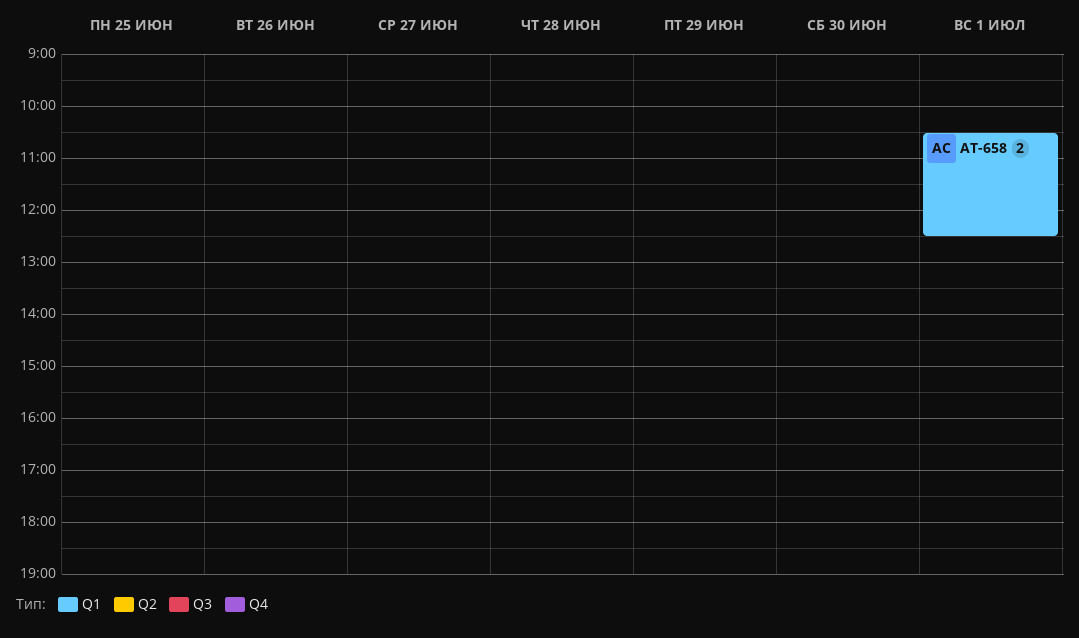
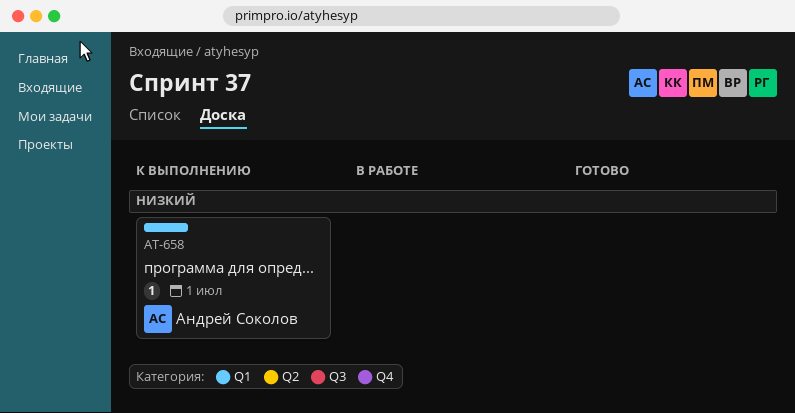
AT-658, estimate: 2 -> 1

